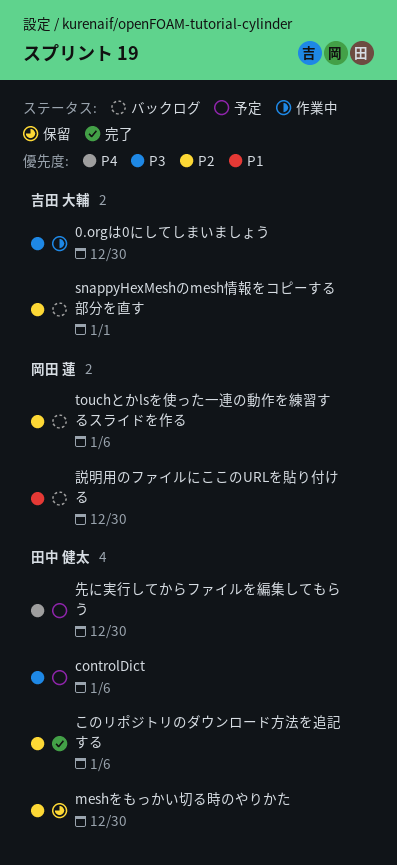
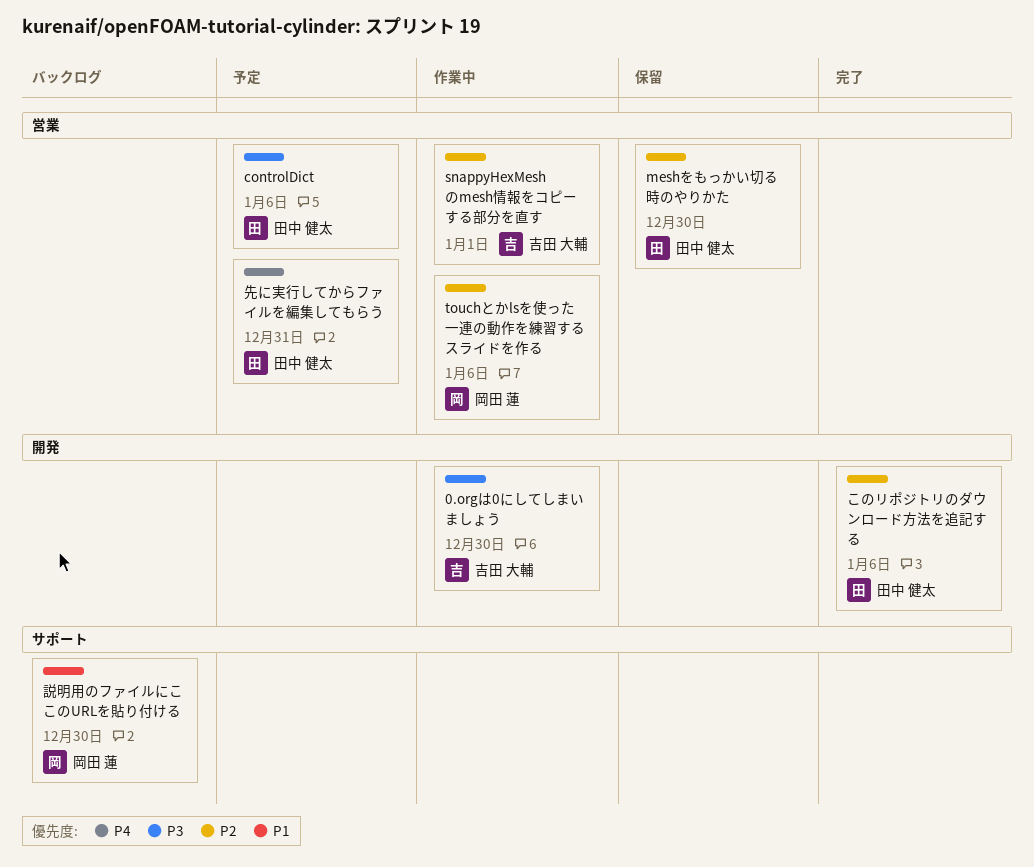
snappyHexMeshのmesh情報をコピーする部分を直す, status: バックログ -> 作業中
touchとかlsを使った一連の動作を練習するスライドを作る, status: バックログ -> 作業中
先に実行してからファイルを編集してもらう, due: Dec 30 -> Dec 31

